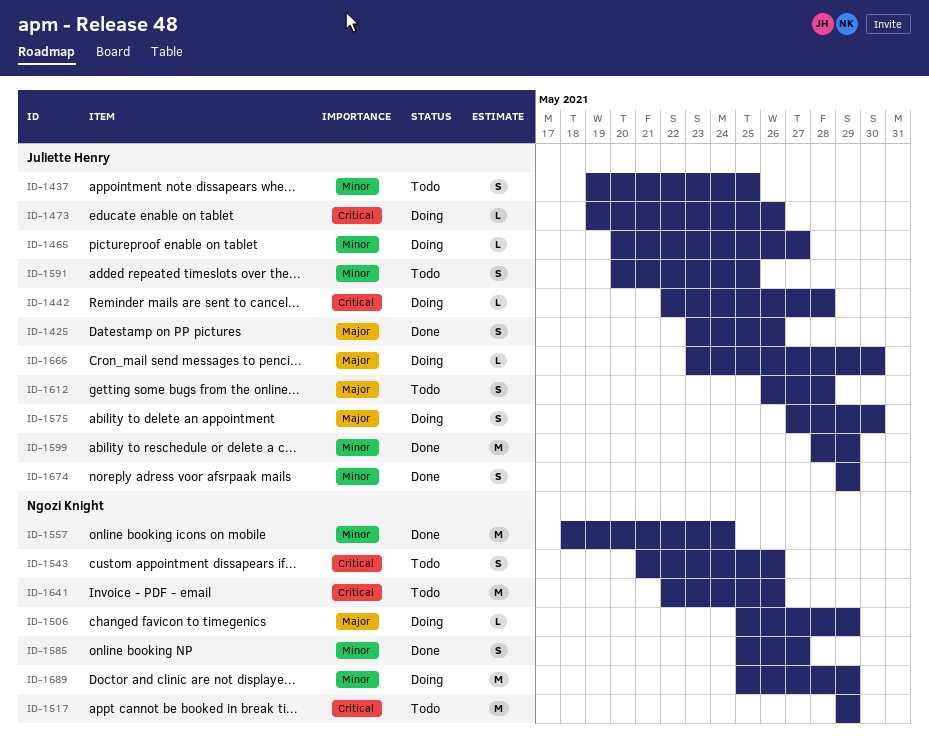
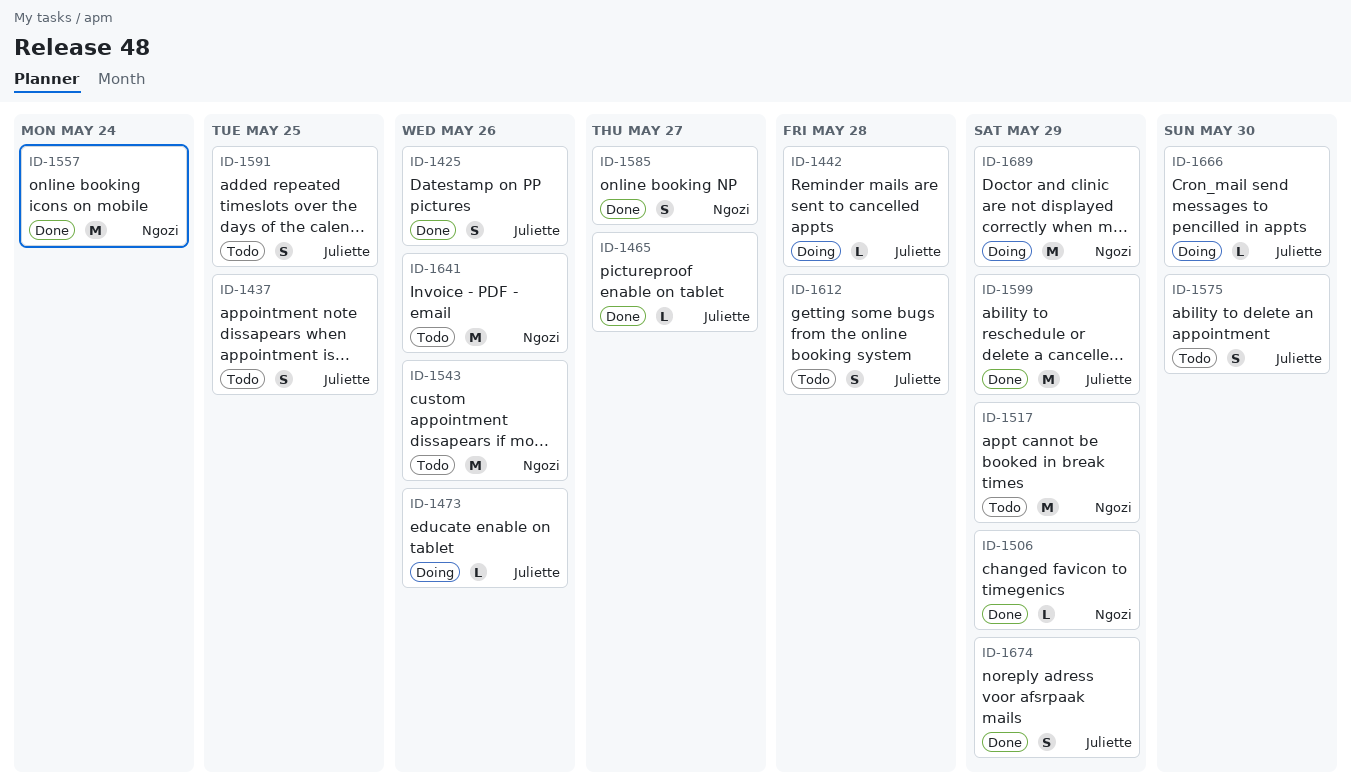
ID-1465, status: Doing -> Done
ID-1506, status: Doing -> Done
ID-1543, estimate: S -> M
ID-1575, status: Doing -> Todo

